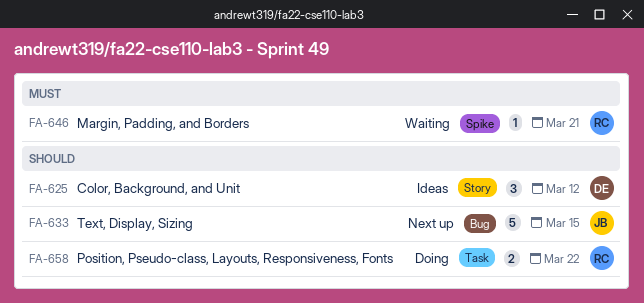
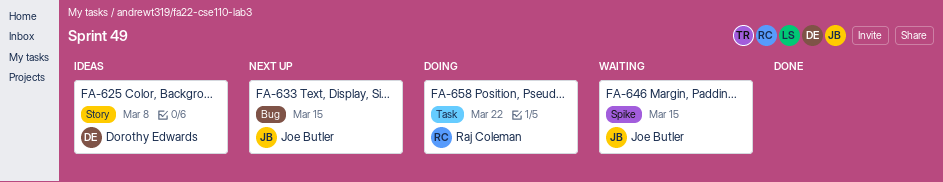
FA-625, due: Mar 12 -> Mar 8
FA-646, owner: Raj Coleman -> Joe Butler
FA-646, due: Mar 21 -> Mar 15

